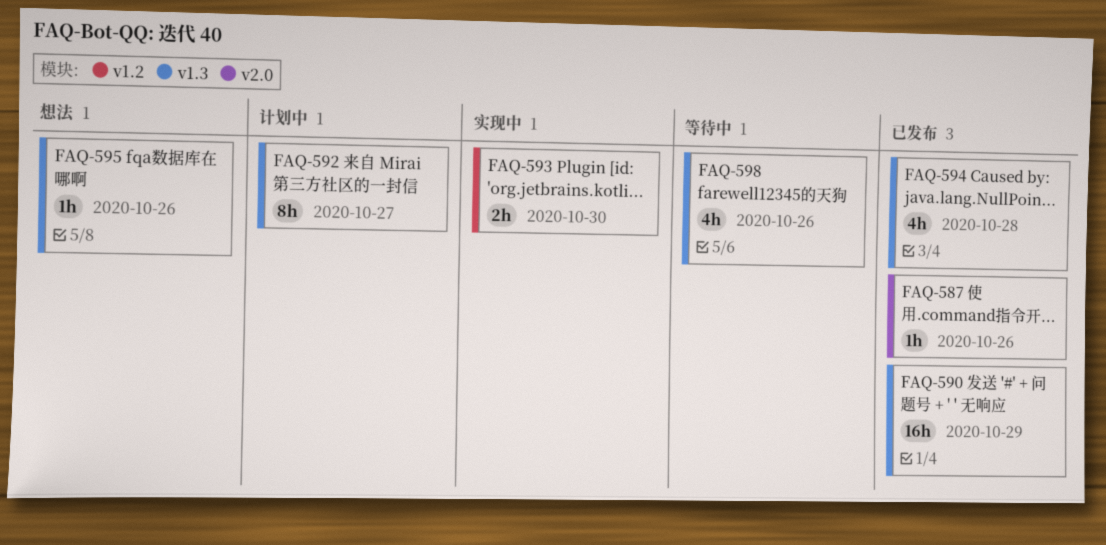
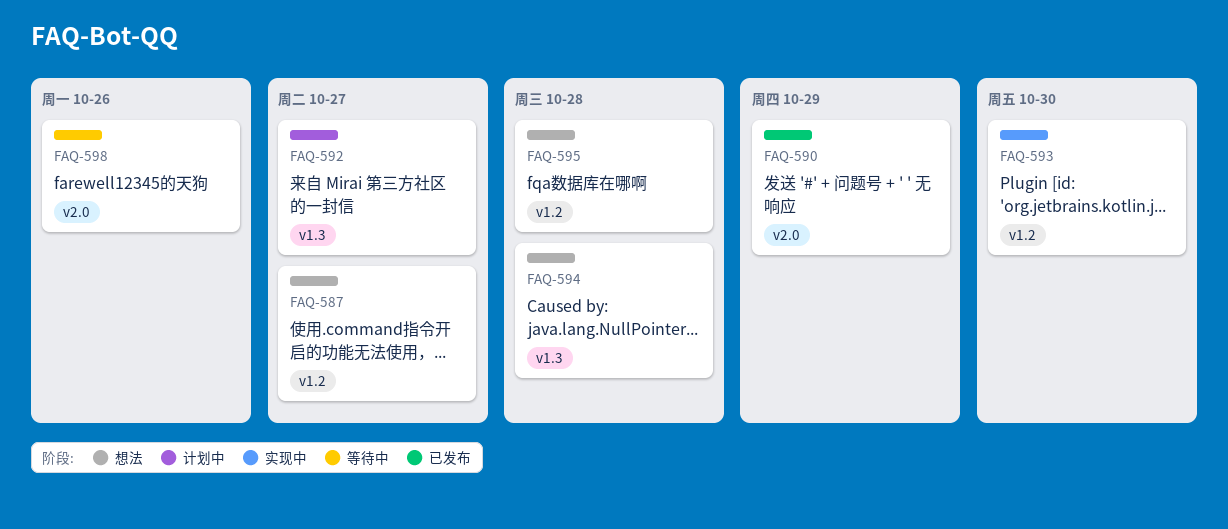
FAQ-587, status: 已发布 -> 想法
FAQ-587, label: v2.0 -> v1.2
FAQ-587, due: Oct 26 -> Oct 27
FAQ-590, label: v1.3 -> v2.0
FAQ-594, status: 已发布 -> 想法
FAQ-595, label: v1.3 -> v1.2
FAQ-595, due: Oct 26 -> Oct 28
FAQ-598, label: v1.3 -> v2.0

